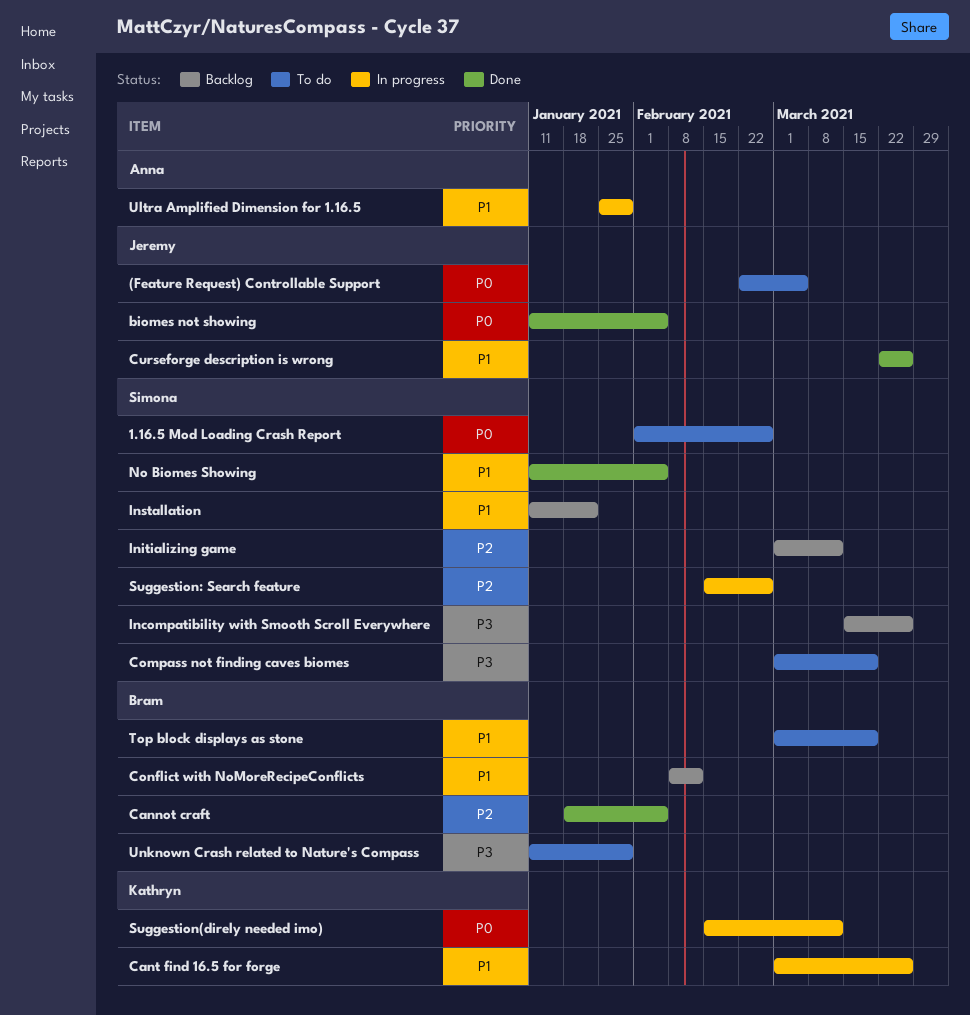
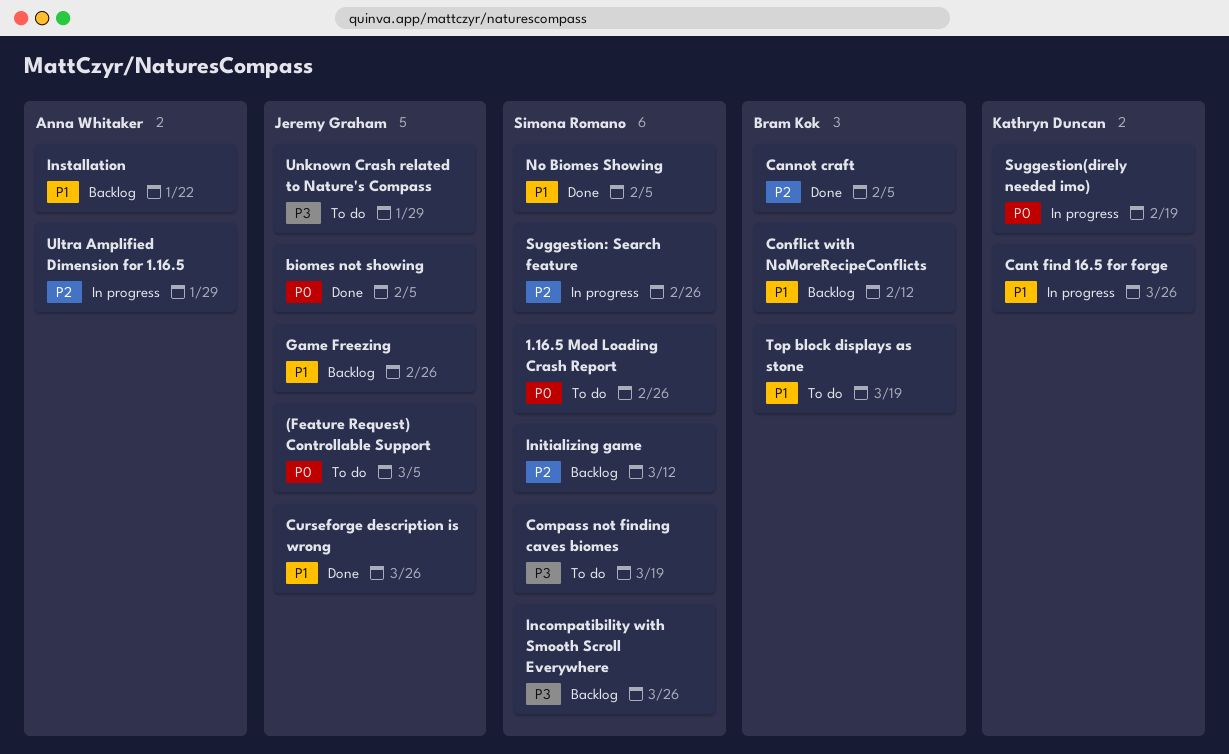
Game Freezing: none -> present
Installation, owner: Simona Romano -> Anna Whitaker
Suggestion(direly needed imo), due: Mar 12 -> Feb 19
Ultra Amplified Dimension for 1.16.5, priority: P1 -> P2
Unknown Crash related to Nature's Compass, owner: Bram Kok -> Jeremy Graham

